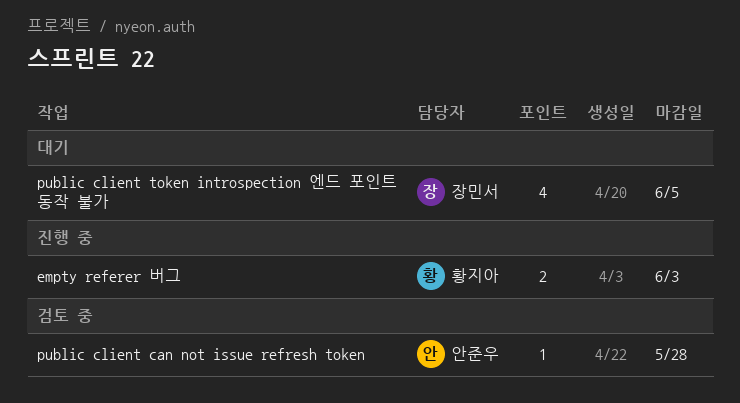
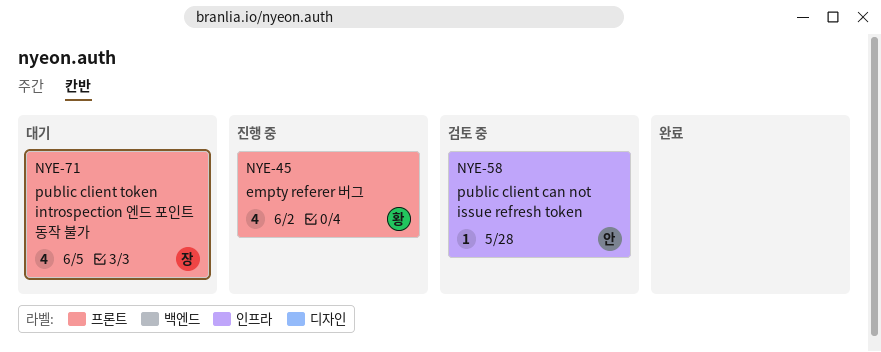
empty referer 버그, estimate: 2 -> 4
empty referer 버그, due: Jun 3 -> Jun 2

